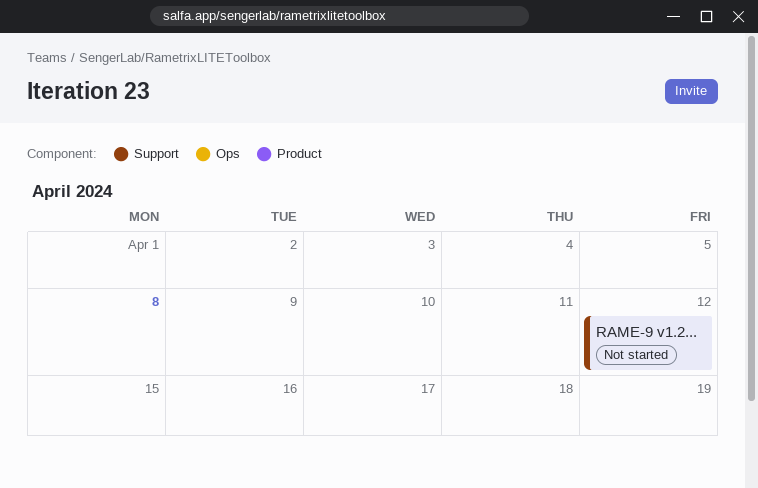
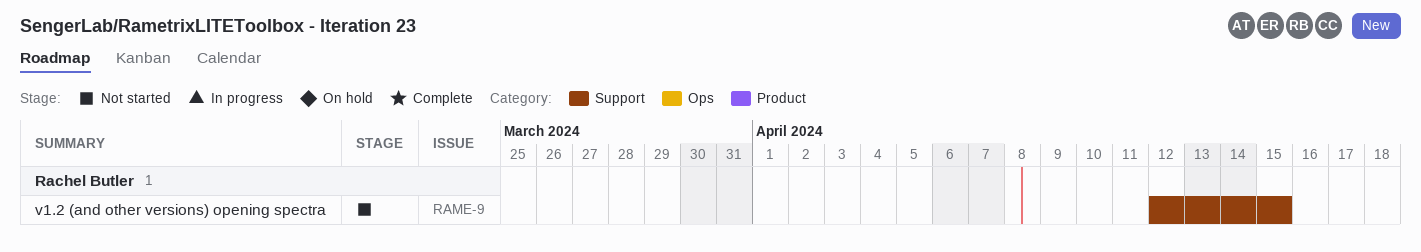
RAME-9, due: Apr 12 -> Apr 15

